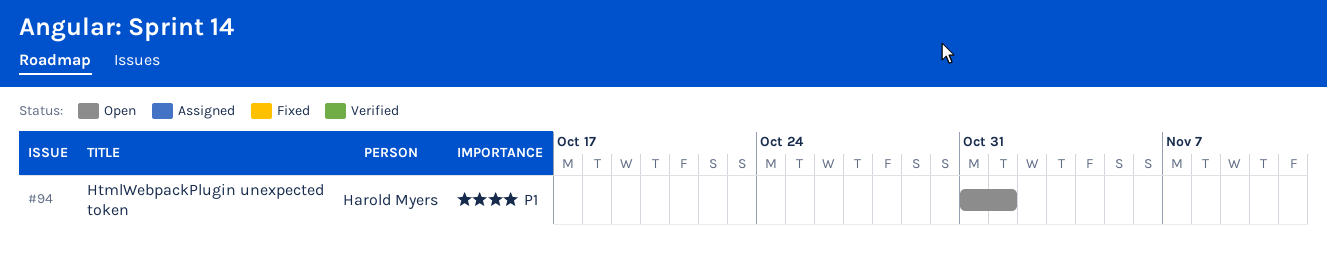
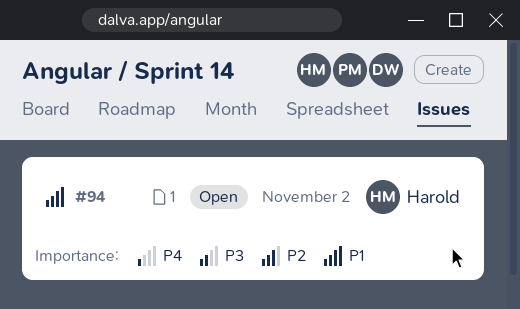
#94, due: Nov 1 -> Nov 2

